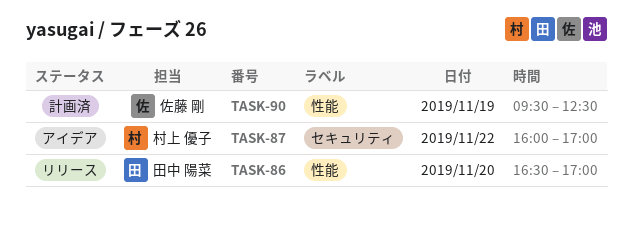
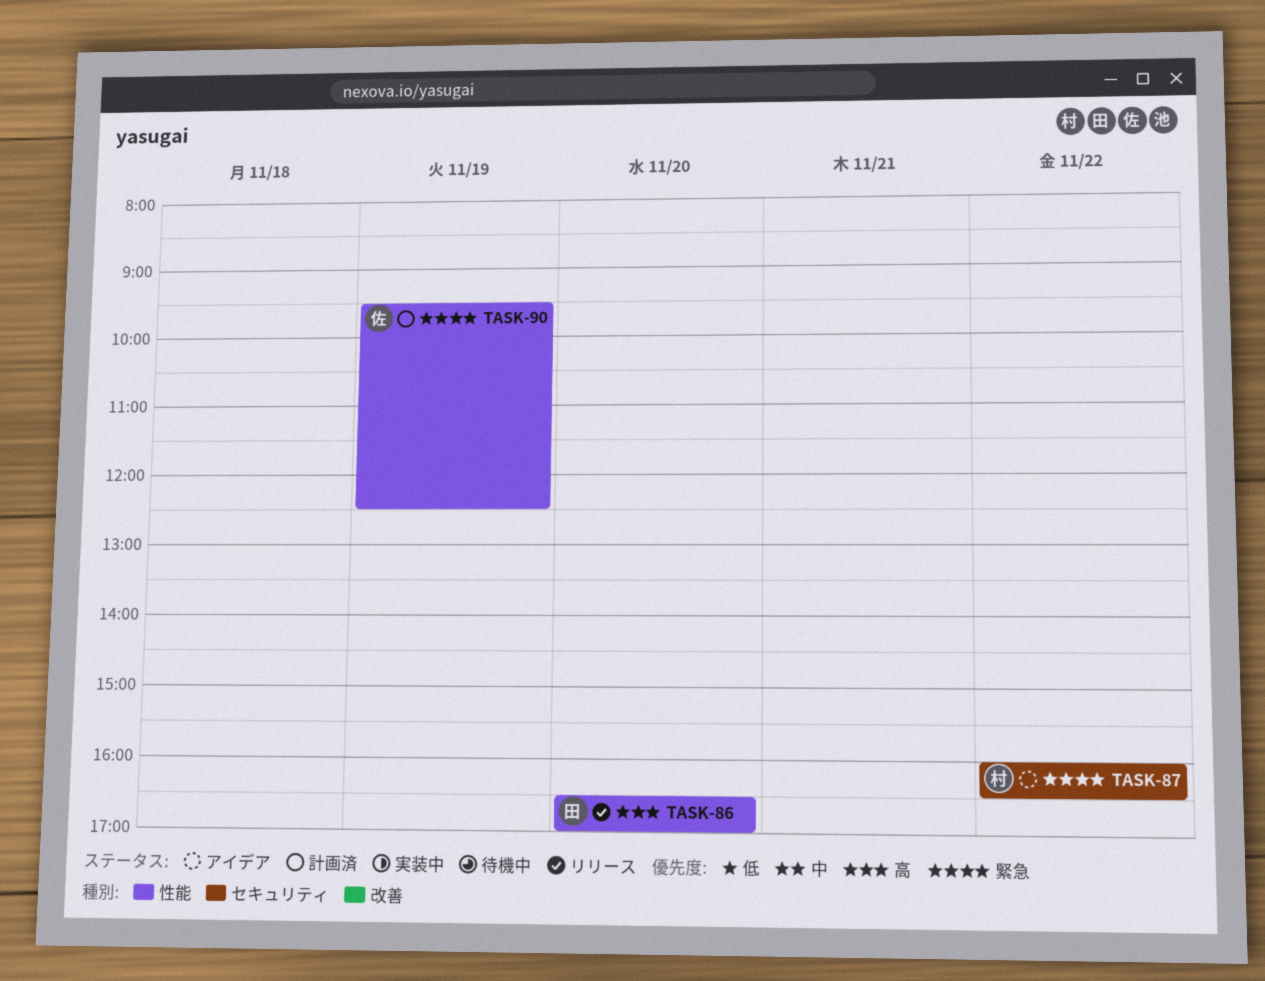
TASK-87, ends: 17:00 -> 16:30

